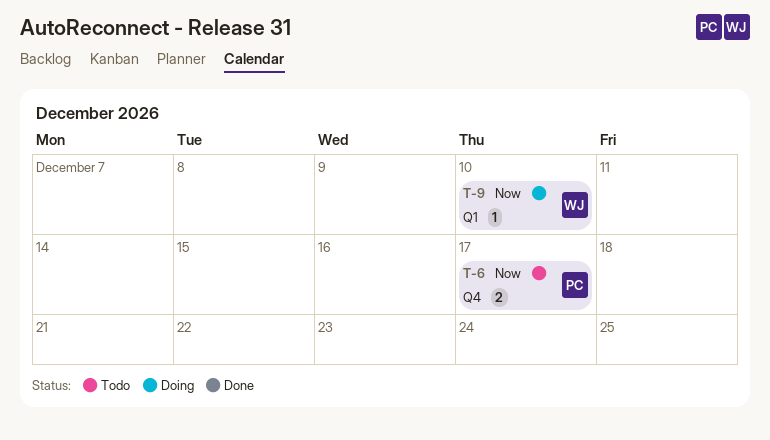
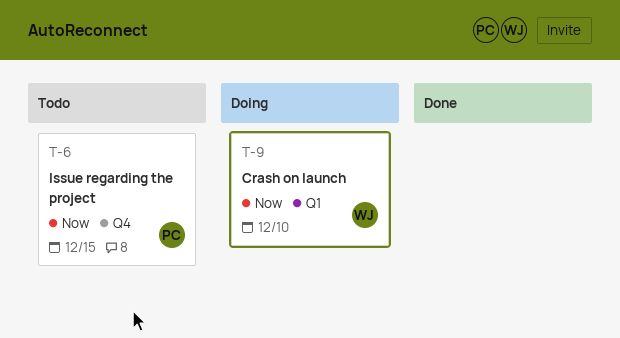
T-6, due: Dec 17 -> Dec 15

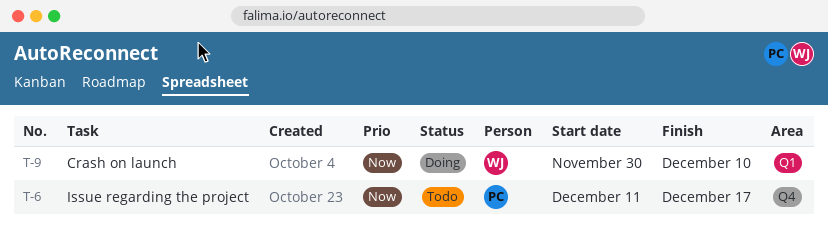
T-6, due: Dec 15 -> Dec 17

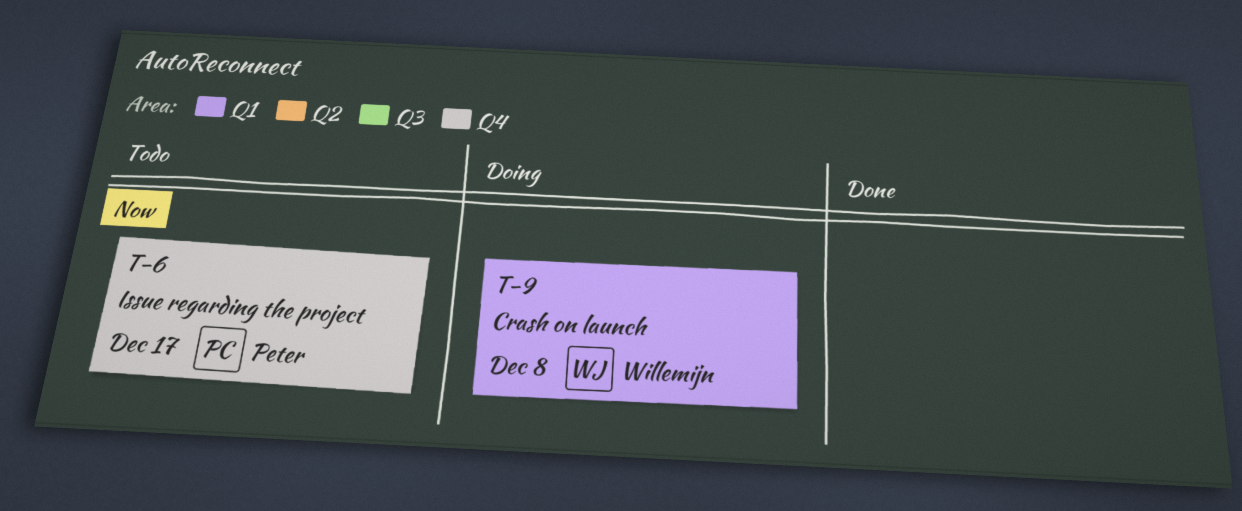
T-9, due: Dec 10 -> Dec 8

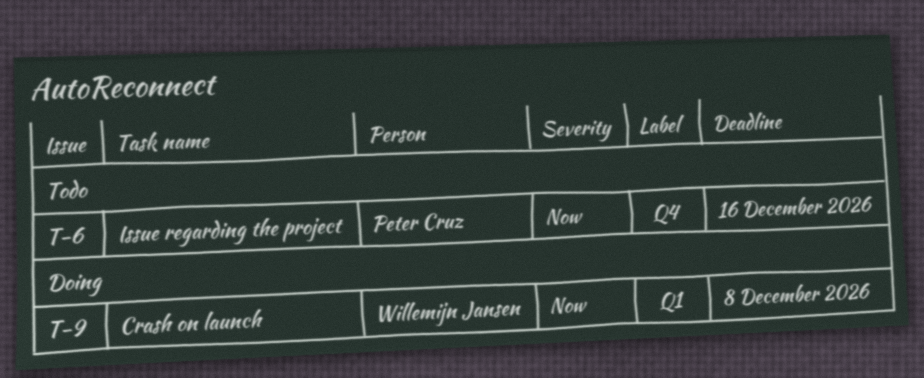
T-6, due: Dec 17 -> Dec 16

